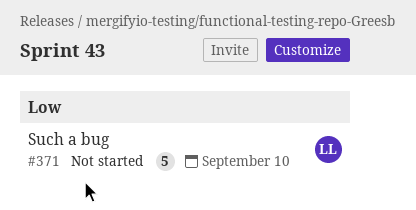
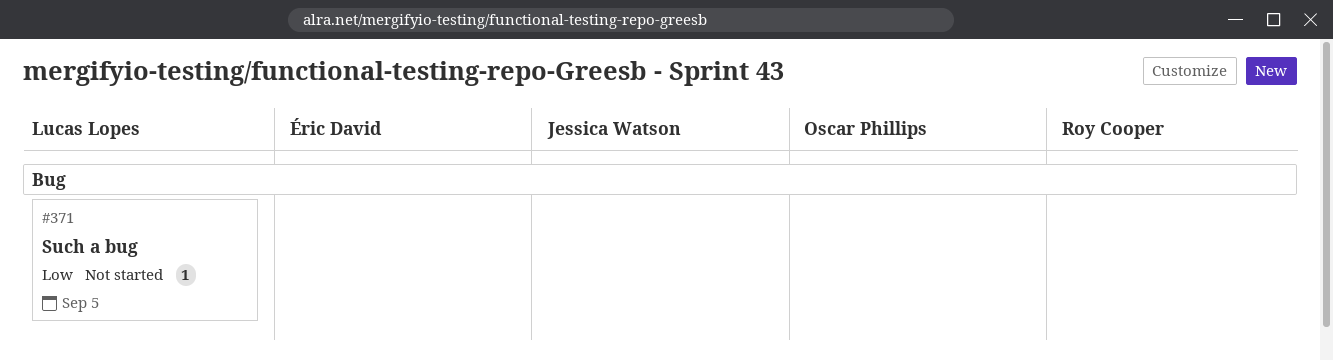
#371, estimate: 5 -> 1
#371, due: Sep 10 -> Sep 5

